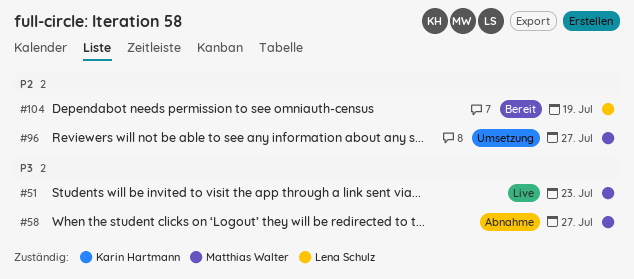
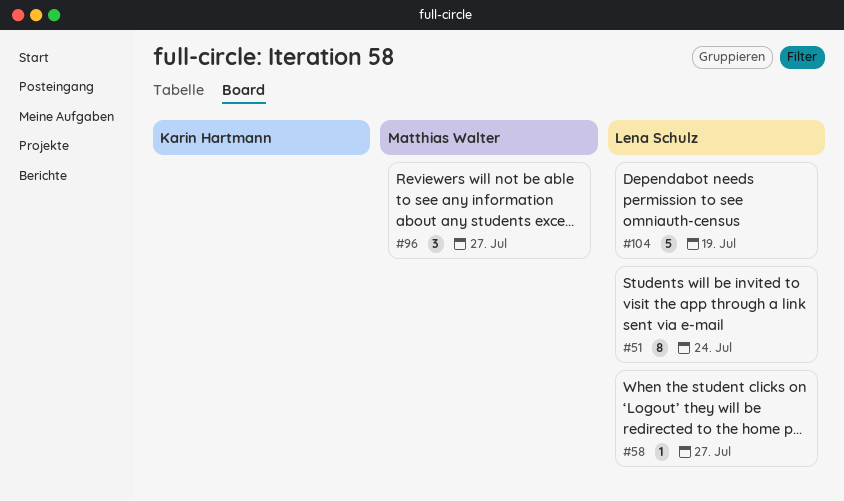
#51, owner: Matthias Walter -> Lena Schulz
#51, due: Jul 23 -> Jul 24
#58, owner: Matthias Walter -> Lena Schulz

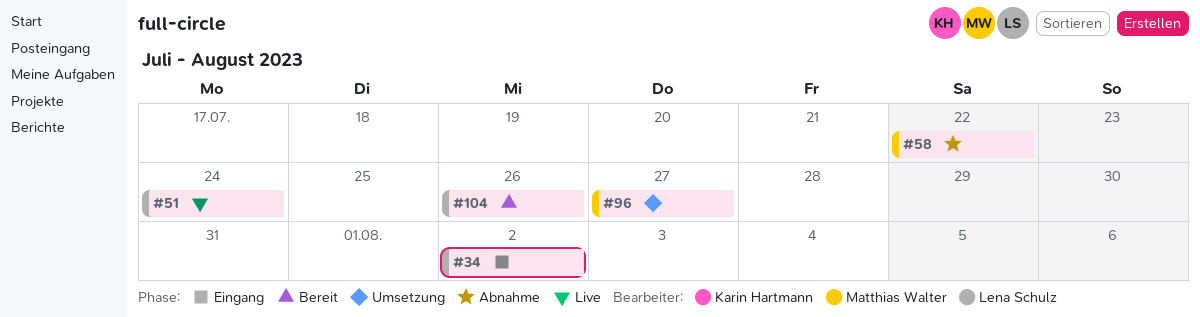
#34: none -> present
#58, owner: Lena Schulz -> Matthias Walter
#58, due: Jul 27 -> Jul 22
#104, due: Jul 19 -> Jul 26

